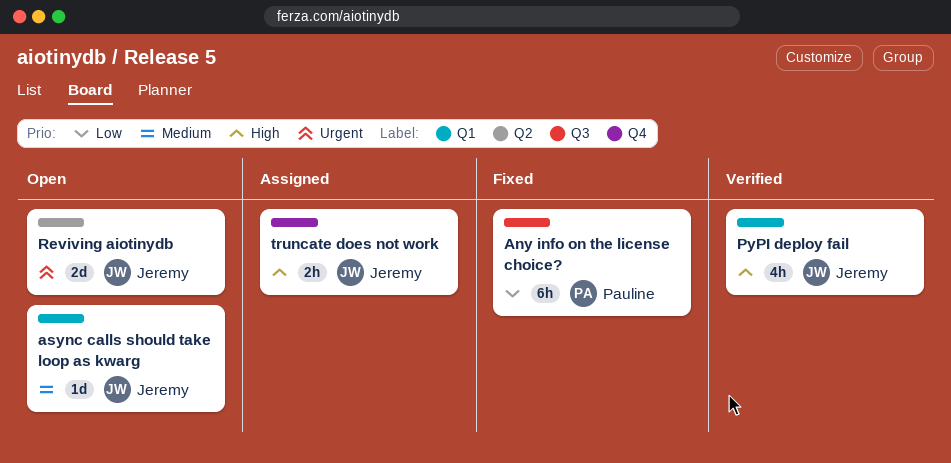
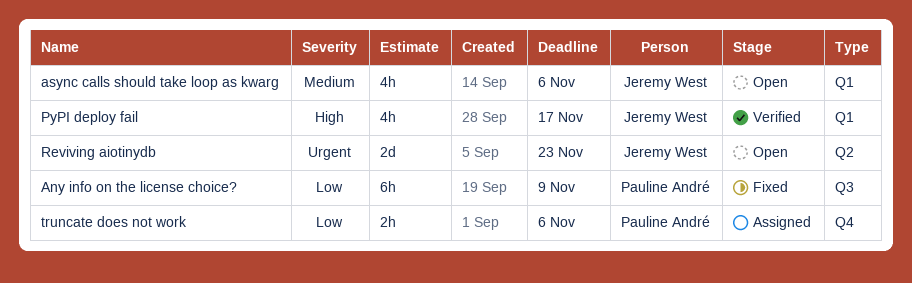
async calls should take loop as kwarg, estimate: 1d -> 4h
truncate does not work, owner: Jeremy West -> Pauline André
truncate does not work, priority: High -> Low

